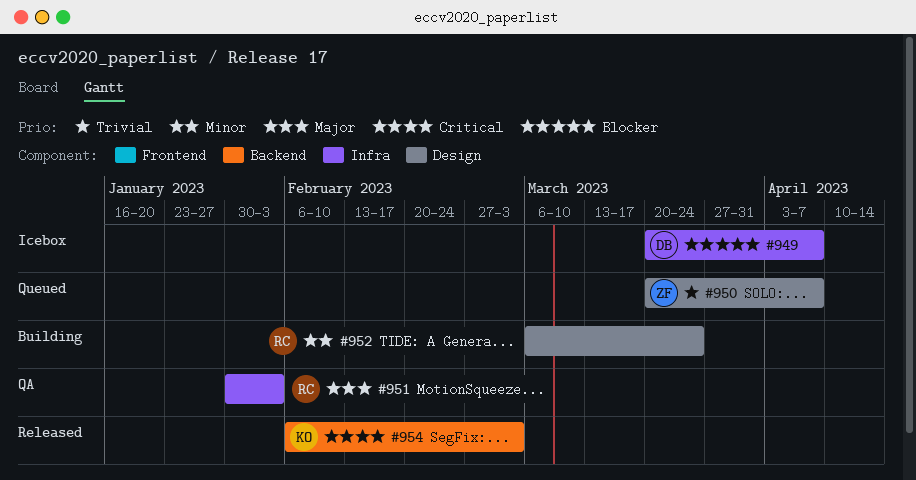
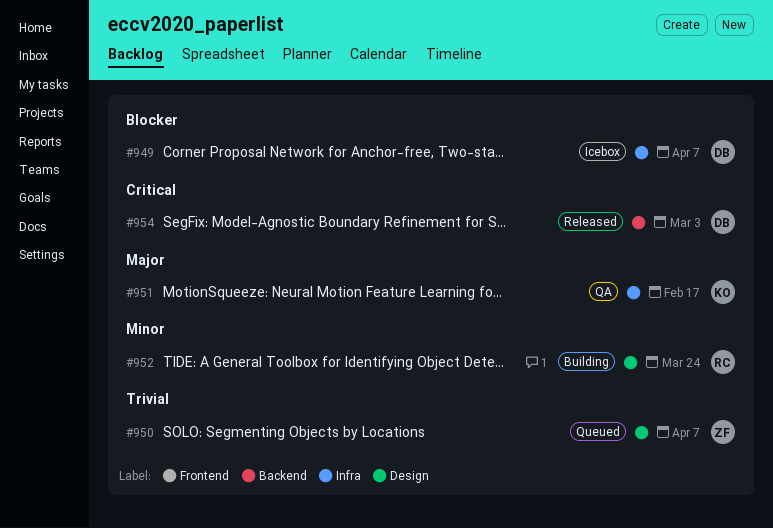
#951, owner: RC -> KO
#951, due: Feb 3 -> Feb 17
#954, owner: KO -> DB

